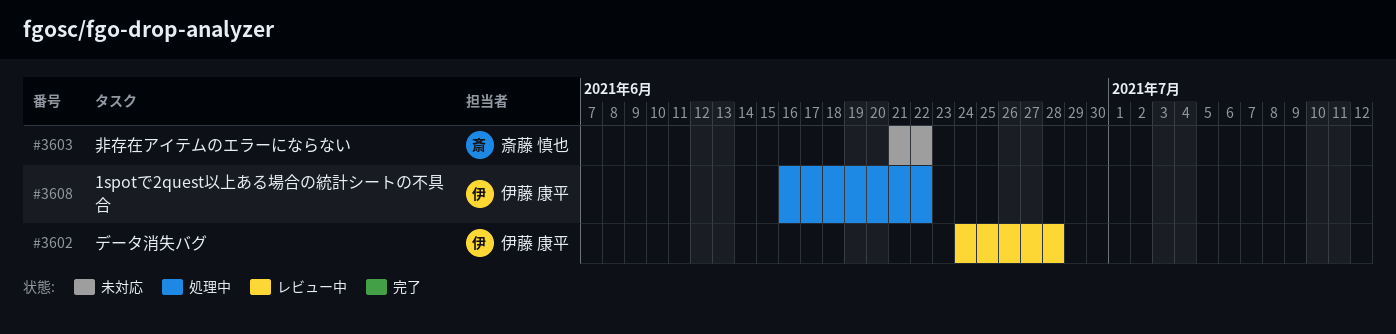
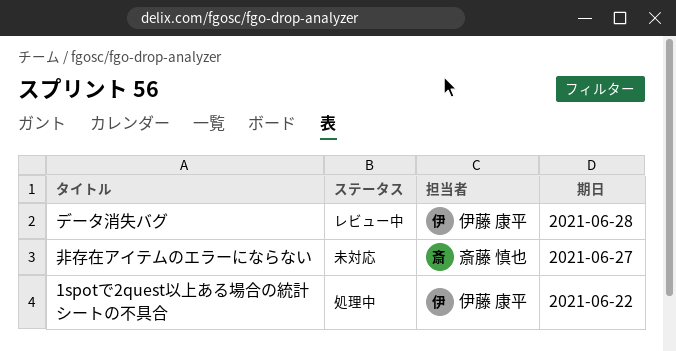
非存在アイテムのエラーにならない, due: Jun 22 -> Jun 27

